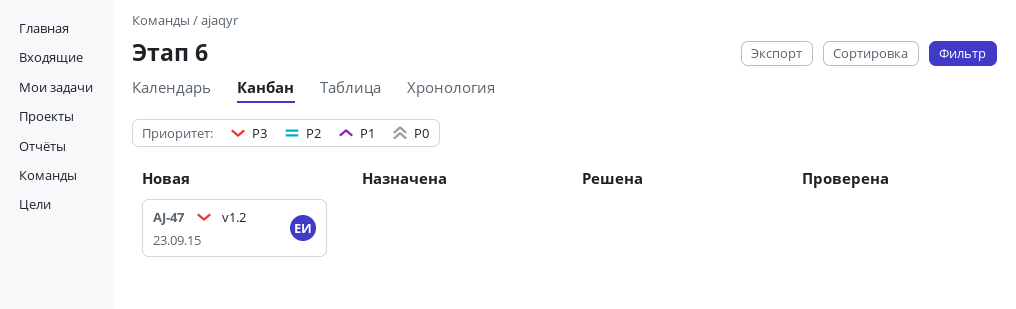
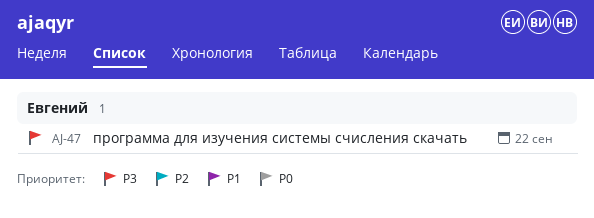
AJ-47, due: Sep 23 -> Sep 22

